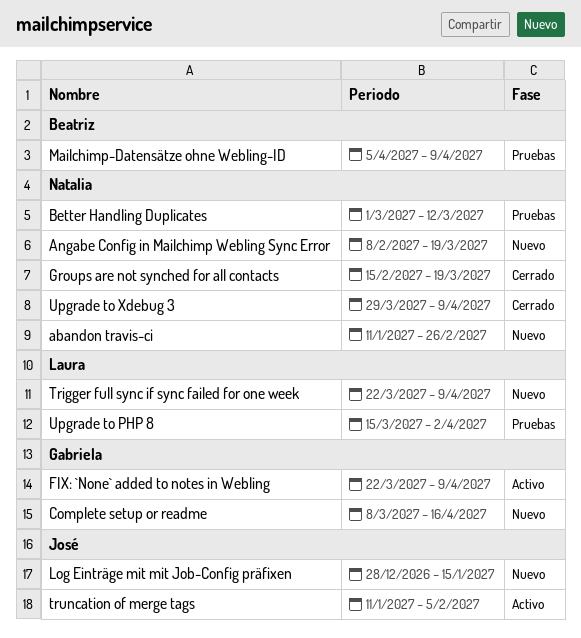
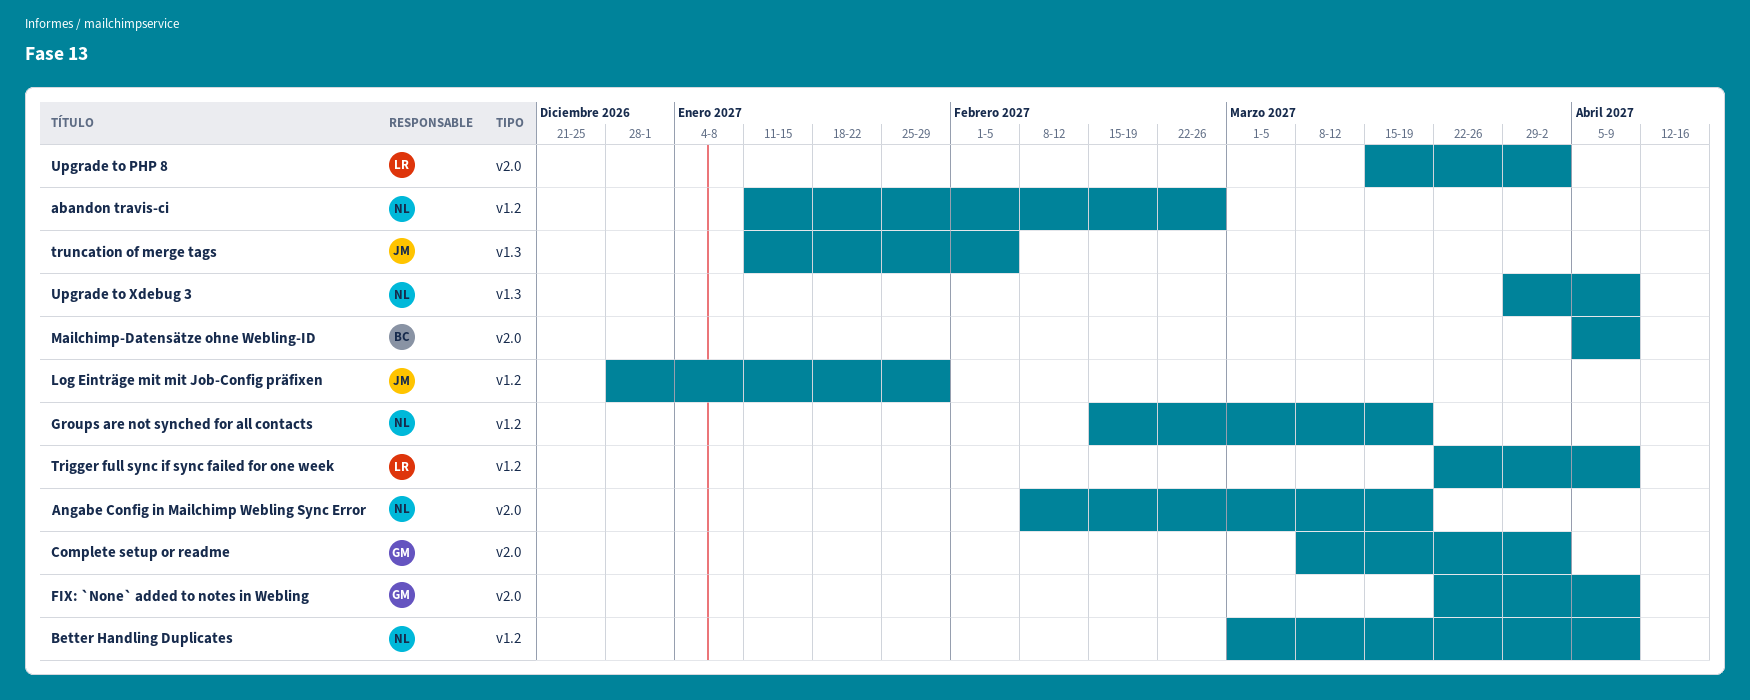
Better Handling Duplicates, due: Mar 12 -> Apr 9
Complete setup or readme, due: Apr 16 -> Apr 2
Log Einträge mit mit Job-Config präfixen, due: Jan 15 -> Jan 29

